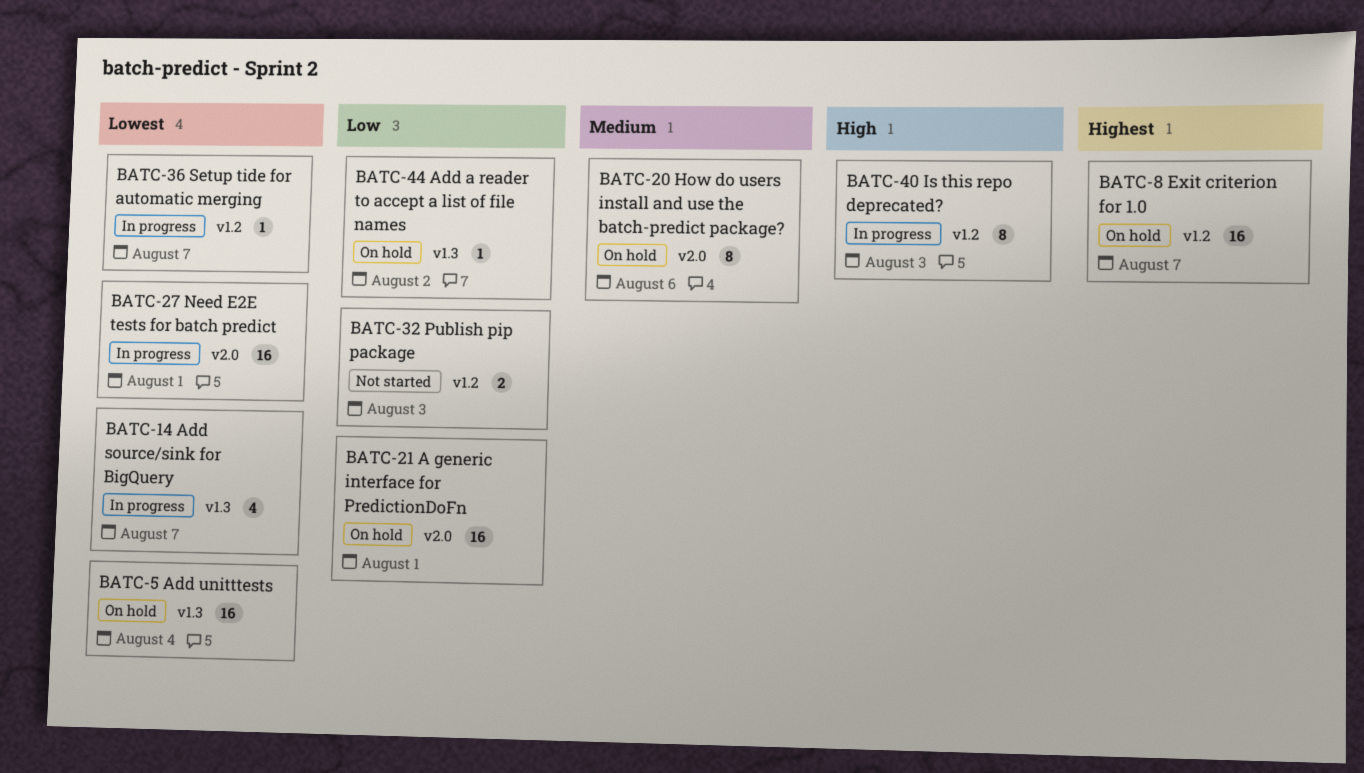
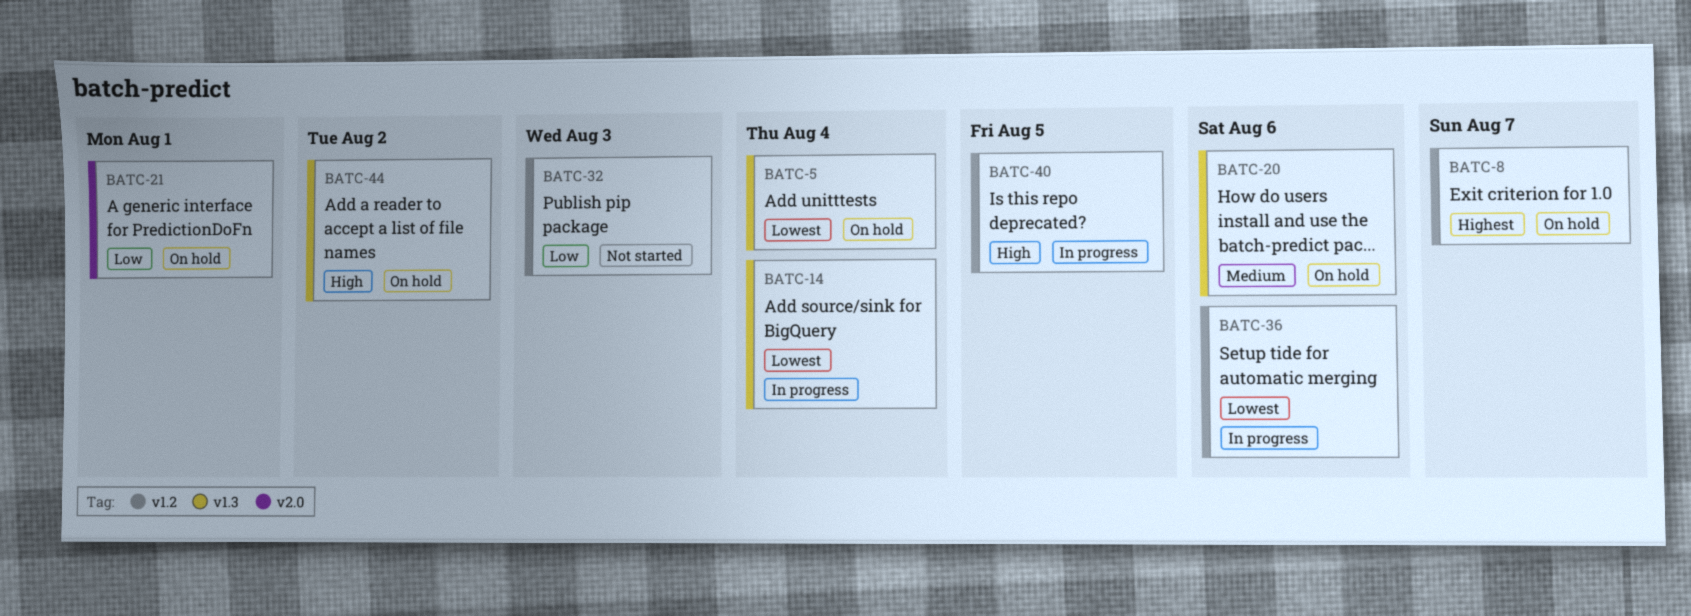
BATC-14, due: Aug 7 -> Aug 4
BATC-20, label: v2.0 -> v1.3
BATC-27: present -> none
BATC-36, due: Aug 7 -> Aug 6
BATC-40, due: Aug 3 -> Aug 5
BATC-44, priority: Low -> High

